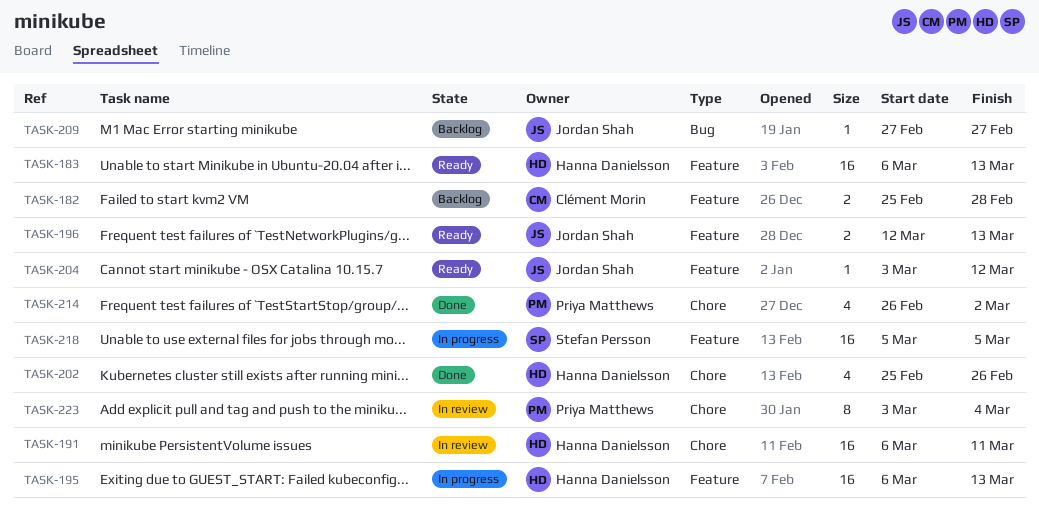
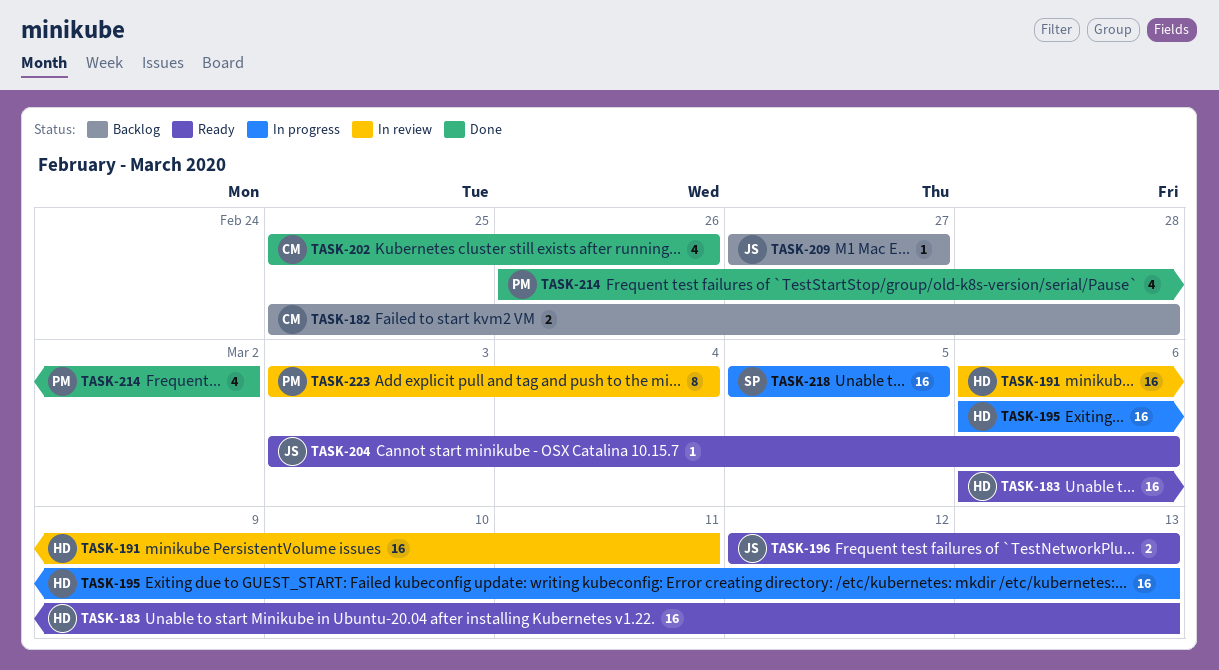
TASK-202, owner: Hanna Danielsson -> Clément Morin
TASK-204, due: Mar 12 -> Mar 6

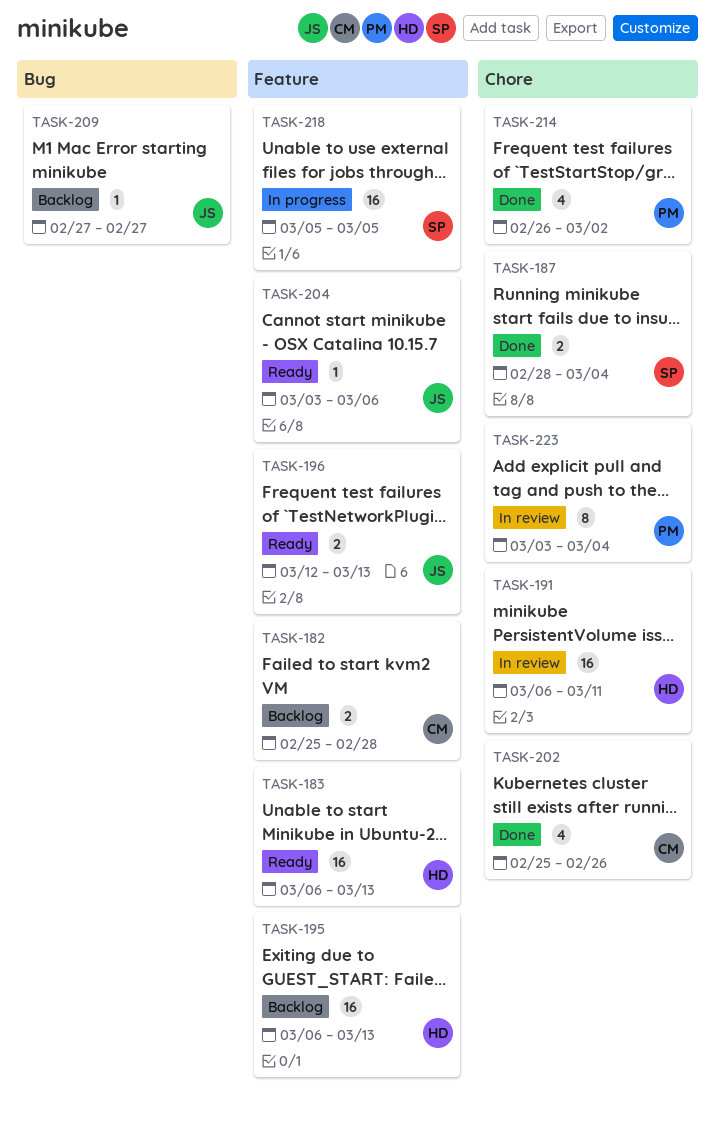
TASK-187: none -> present
TASK-195, status: In progress -> Backlog

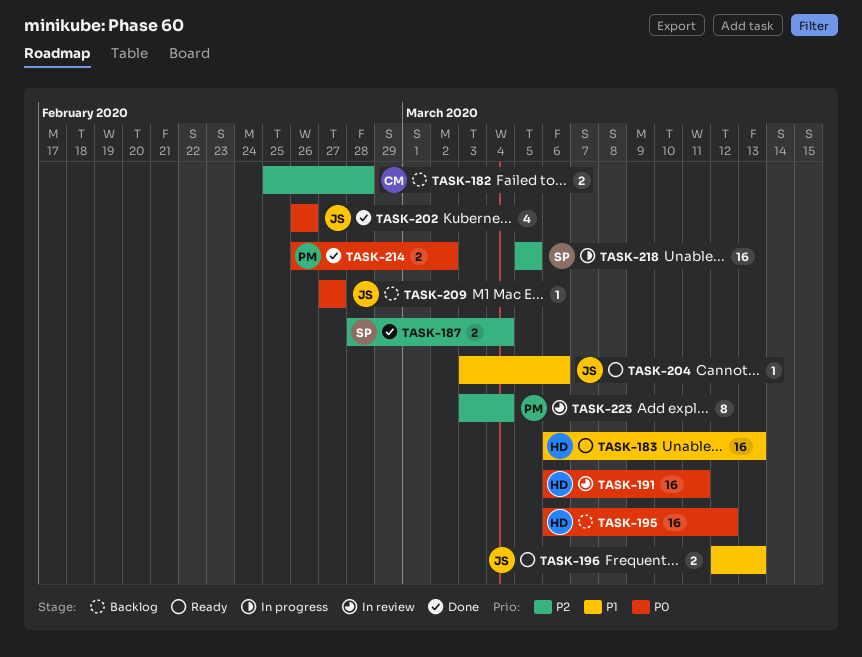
TASK-195, due: Mar 13 -> Mar 12
TASK-202, owner: CM -> JS
TASK-202, start: Feb 25 -> Feb 26
TASK-214, estimate: 4 -> 2

